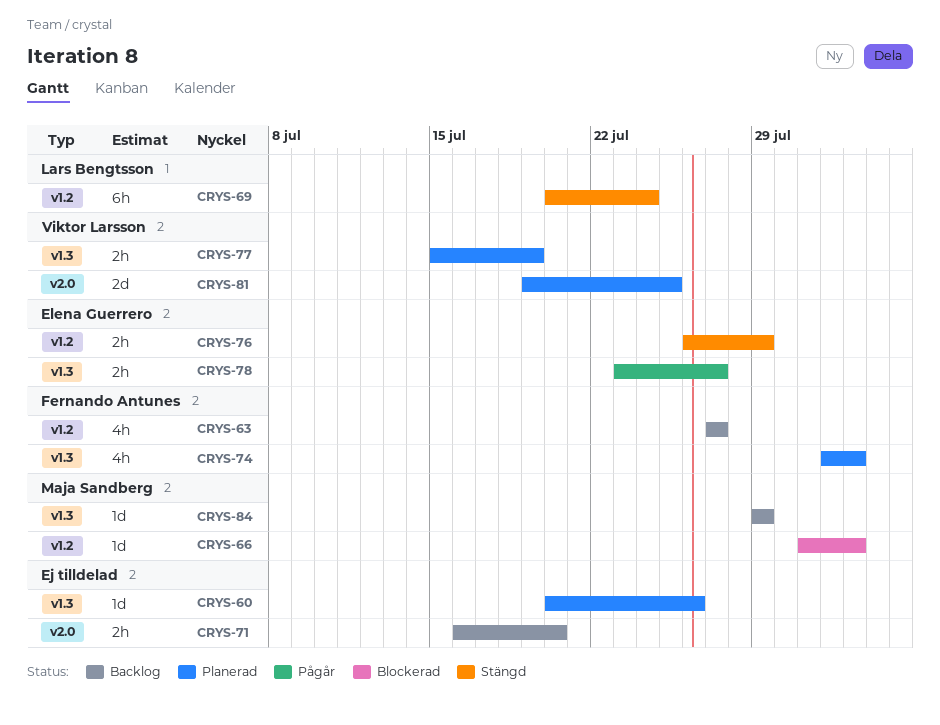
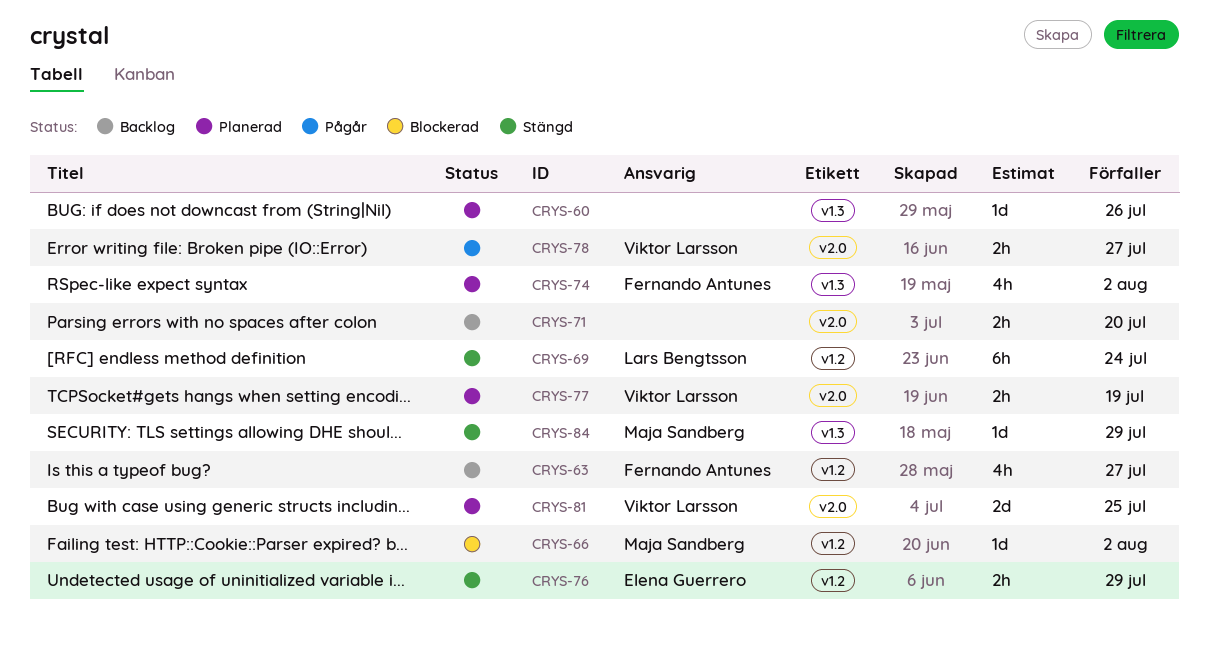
CRYS-77, label: v1.3 -> v2.0
CRYS-78, owner: Elena Guerrero -> Viktor Larsson
CRYS-78, label: v1.3 -> v2.0
CRYS-84, status: Backlog -> Stängd

